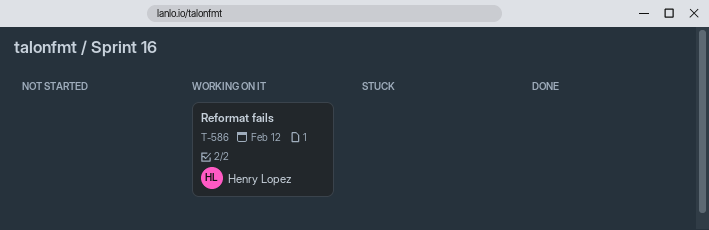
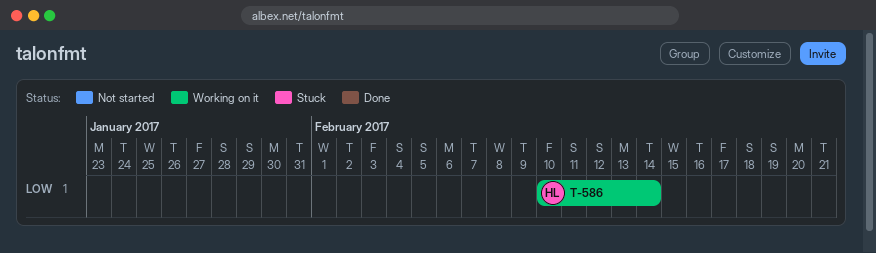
T-586, due: Feb 12 -> Feb 14

